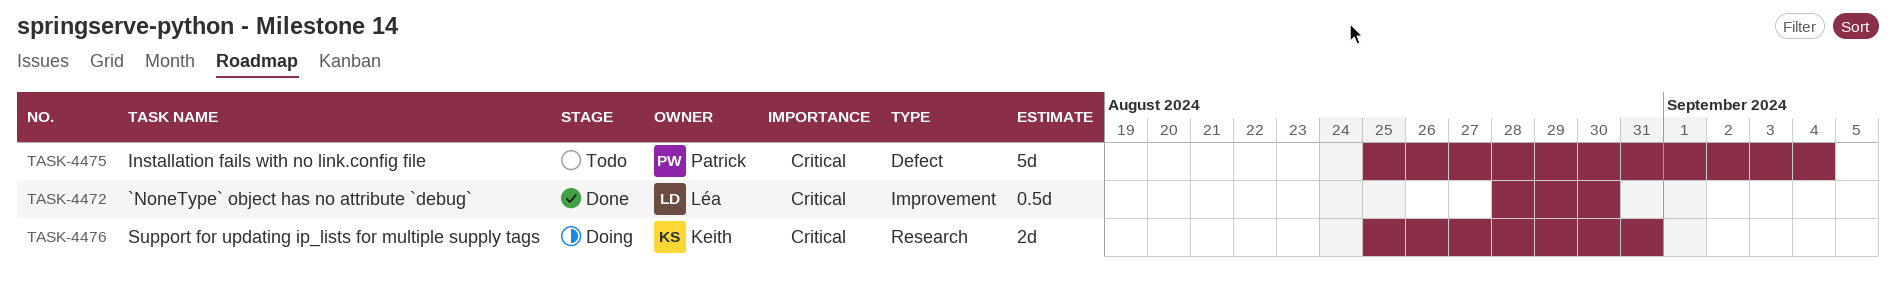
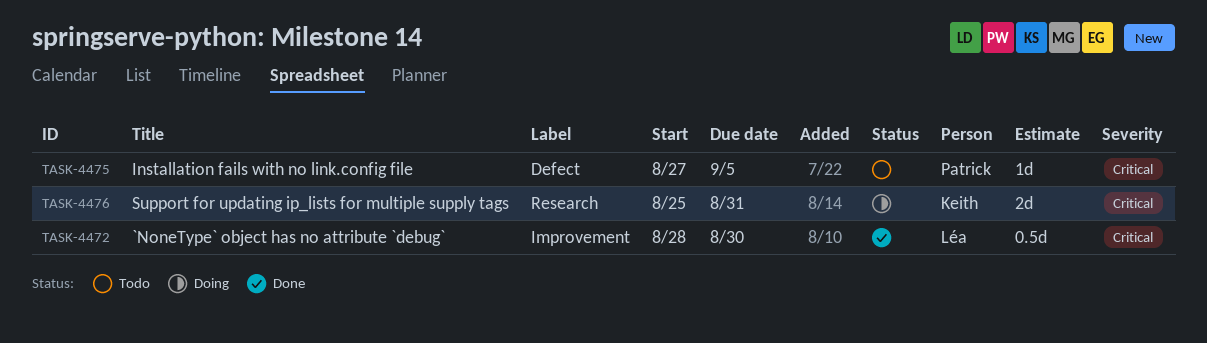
TASK-4475, estimate: 5d -> 1d
TASK-4475, start: Aug 25 -> Aug 27
TASK-4475, due: Sep 4 -> Sep 5

